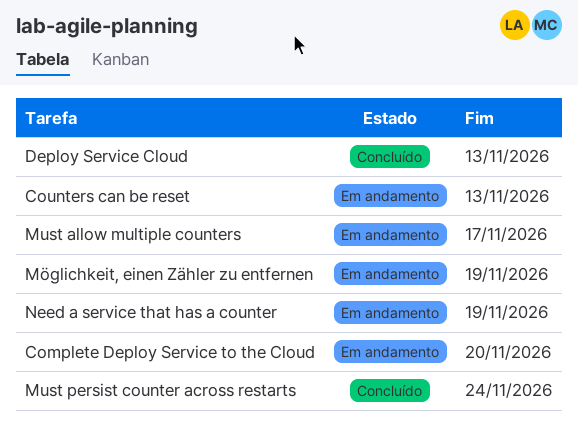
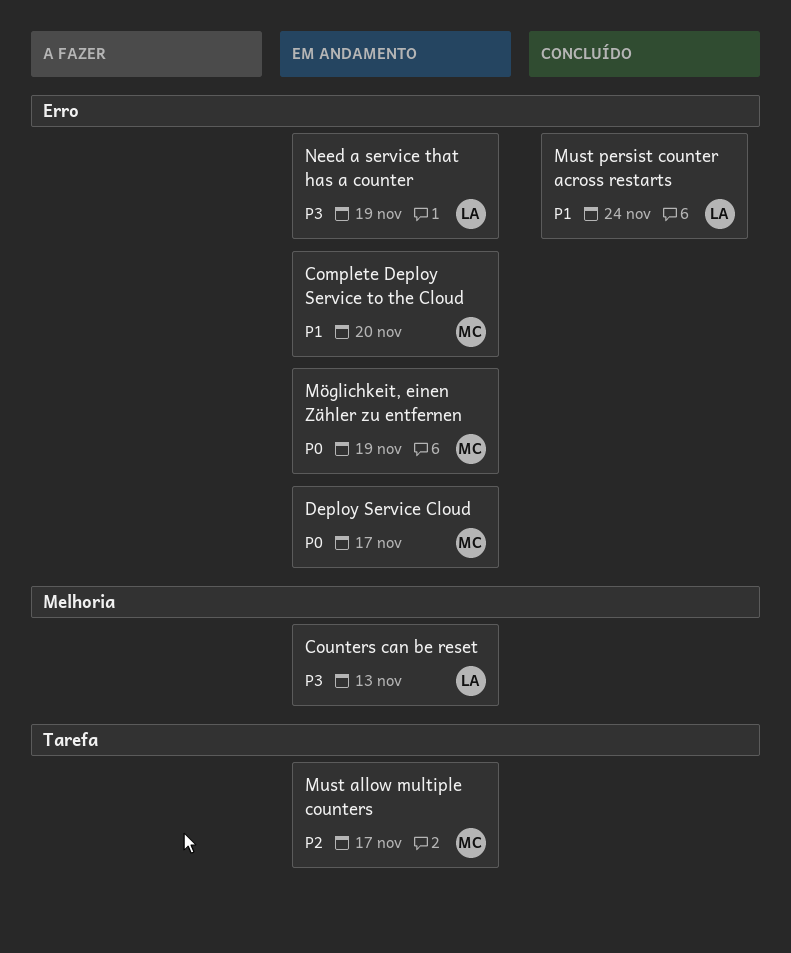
Deploy Service Cloud, status: Concluído -> Em andamento
Deploy Service Cloud, due: Nov 13 -> Nov 17

